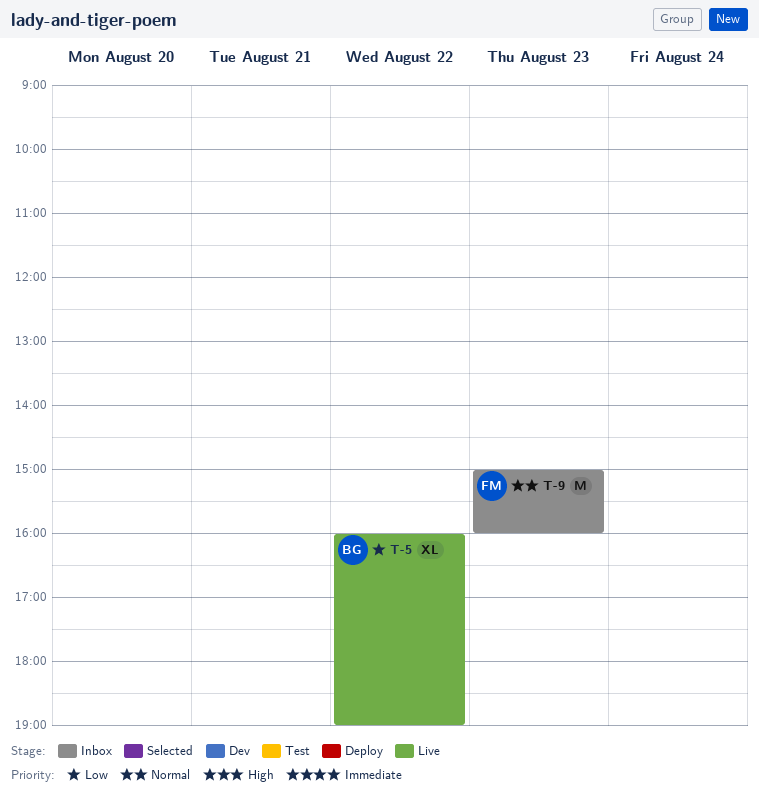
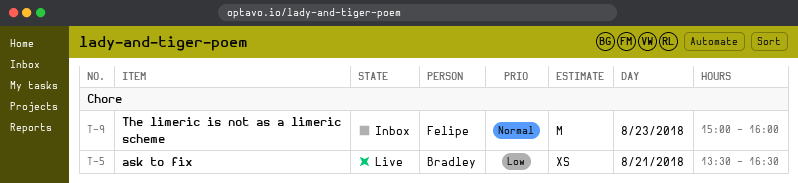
T-5, estimate: XL -> XS
T-5, day: Aug 22 -> Aug 21
T-5, begins: 16:00 -> 13:30
T-5, ends: 19:00 -> 16:30

